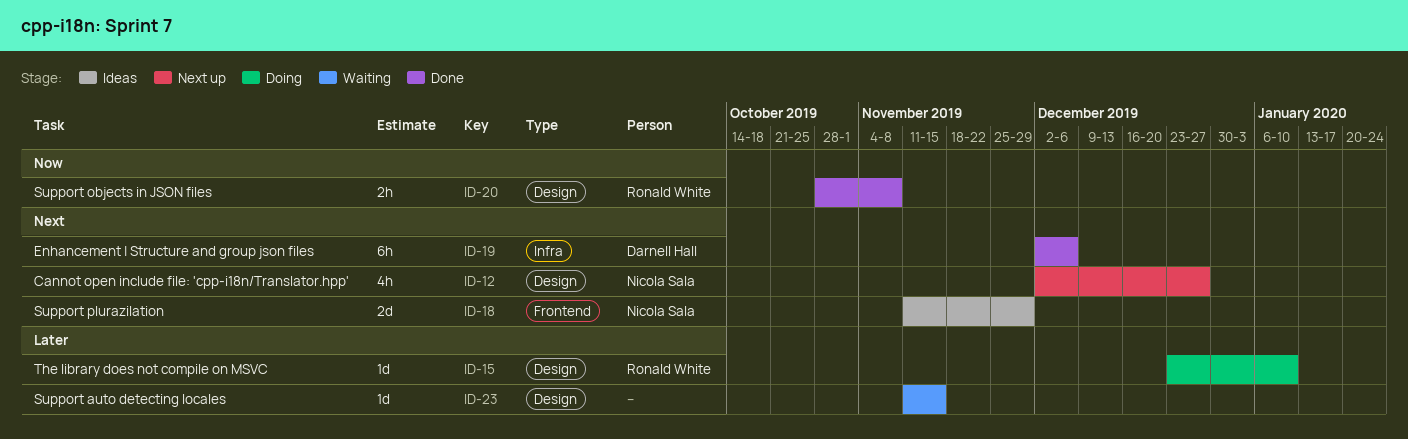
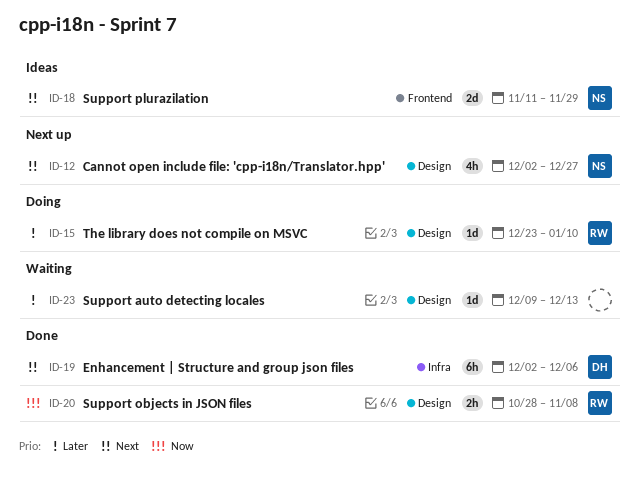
ID-23, start: Nov 11 -> Dec 9
ID-23, due: Nov 15 -> Dec 13

